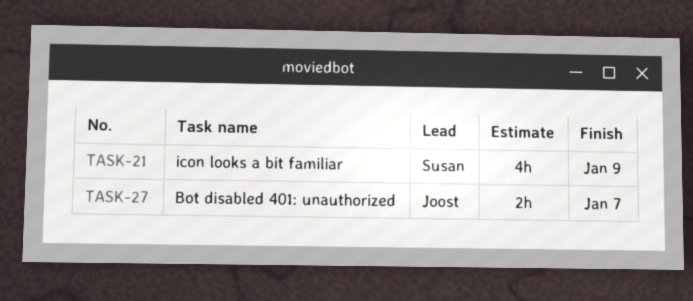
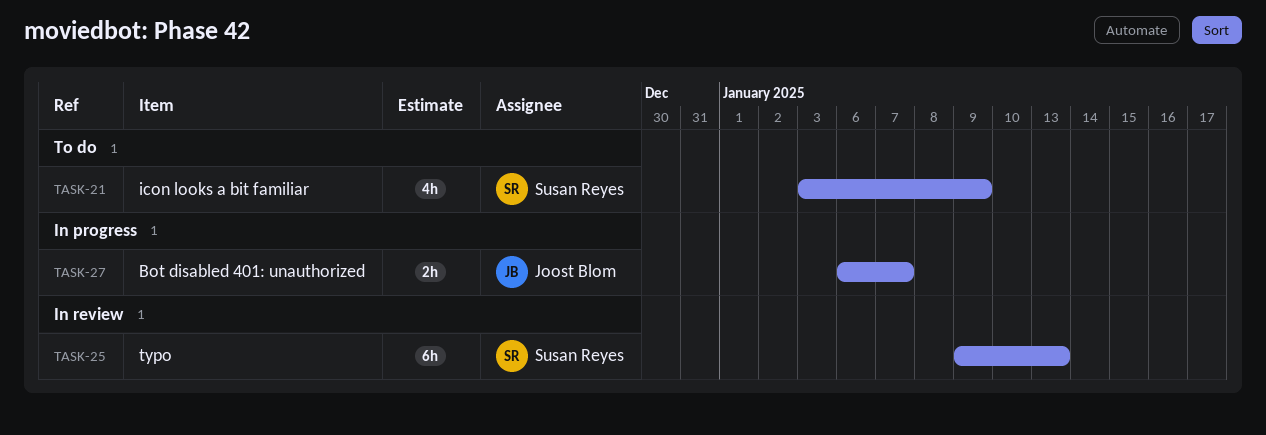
TASK-25: none -> present

